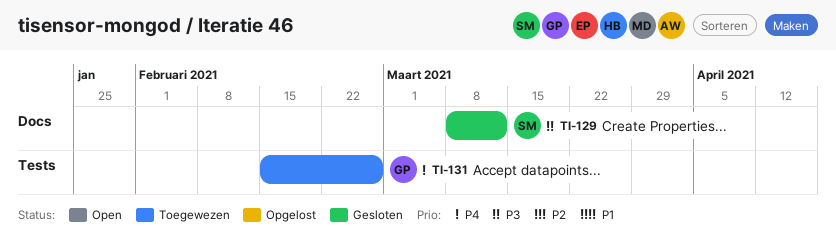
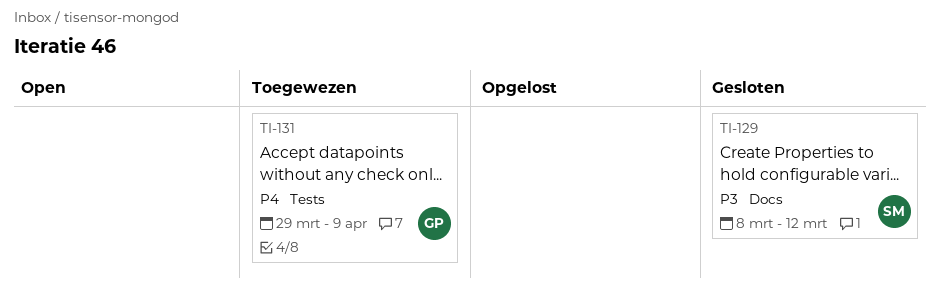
TI-131, start: Feb 15 -> Mar 29
TI-131, due: Feb 26 -> Apr 9

